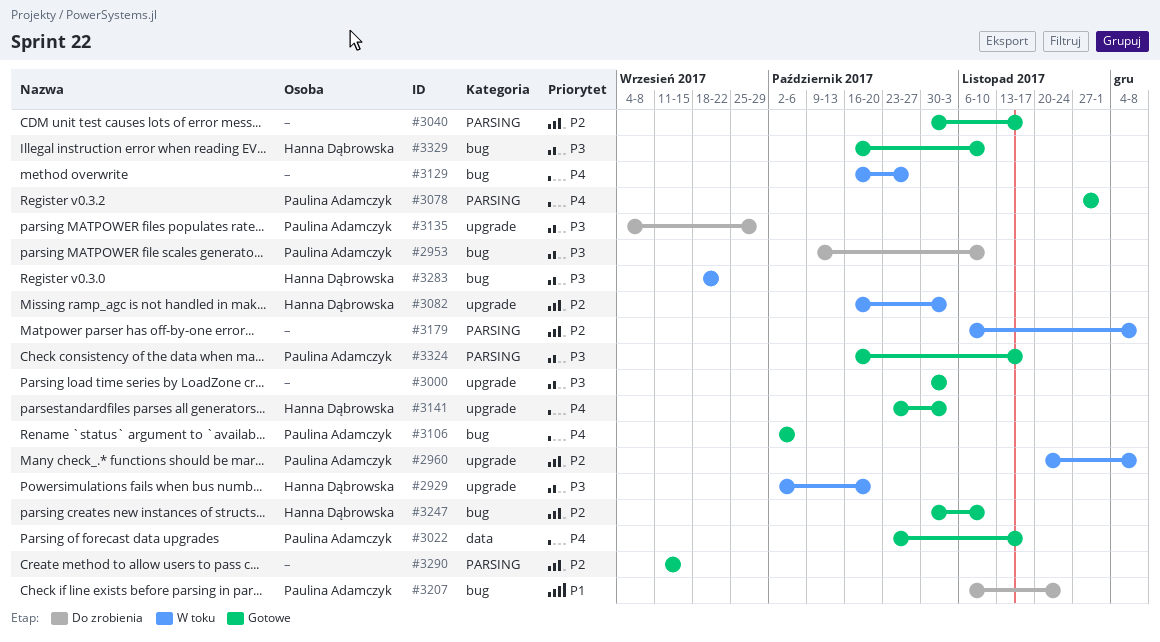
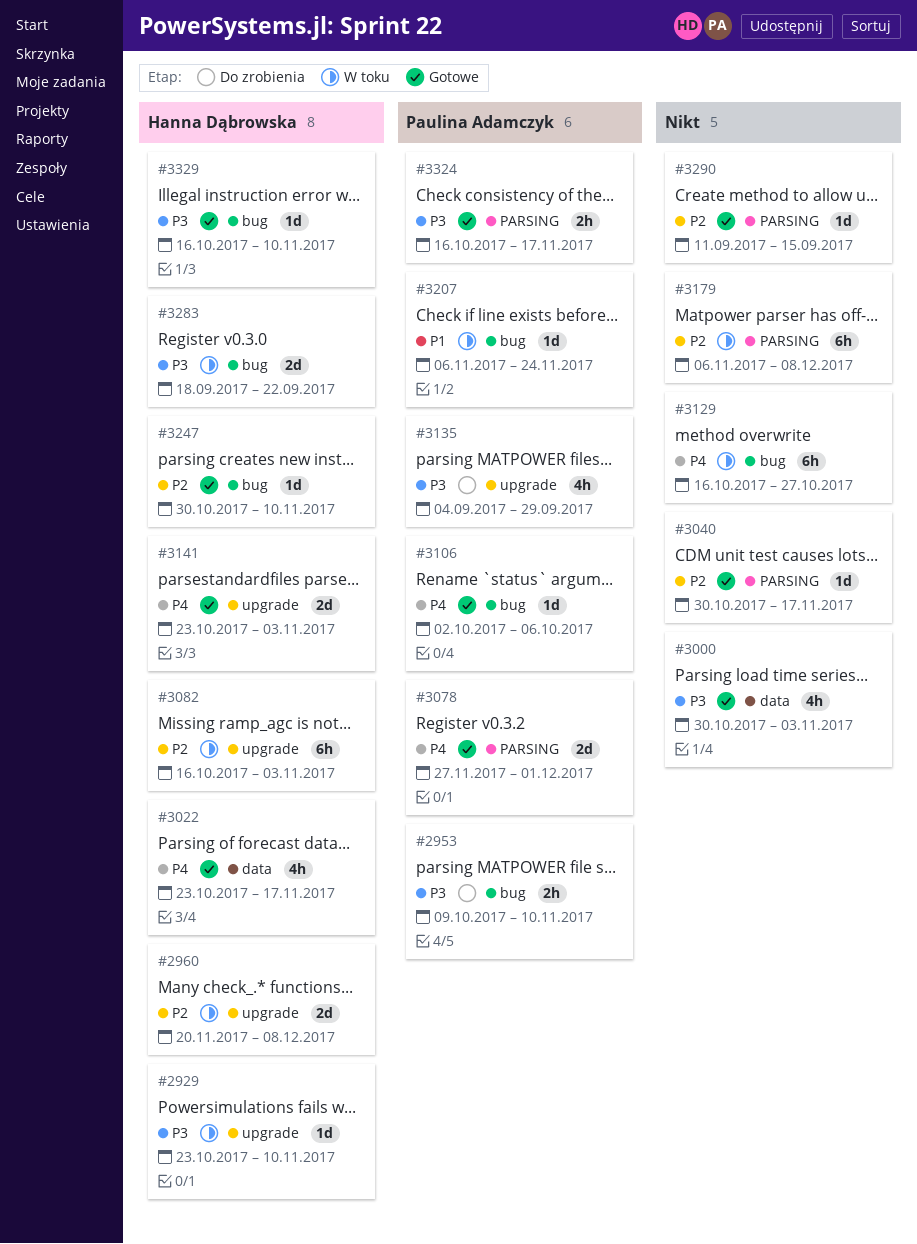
#2929, start: Oct 2 -> Oct 23
#2929, due: Oct 20 -> Nov 10
#2960, owner: Paulina Adamczyk -> Hanna Dąbrowska
#3000, label: upgrade -> data
#3022, owner: Paulina Adamczyk -> Hanna Dąbrowska
#3207, status: Do zrobienia -> W toku

